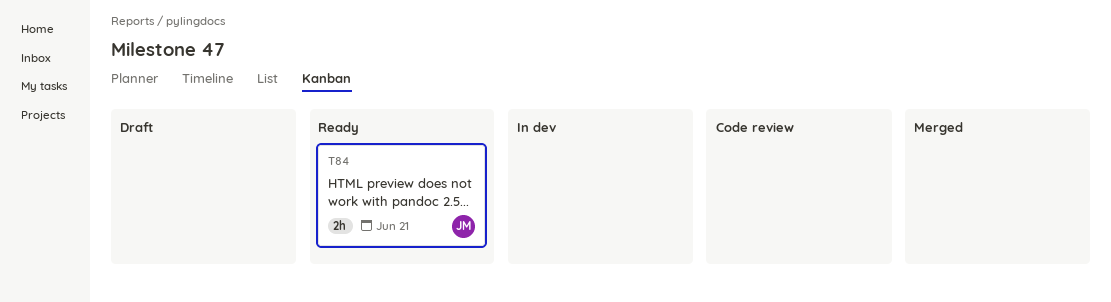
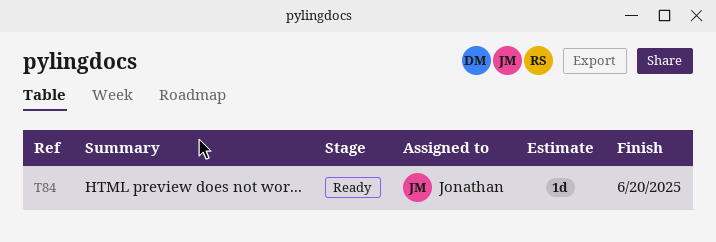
T84, estimate: 2h -> 1d
T84, due: Jun 21 -> Jun 20

